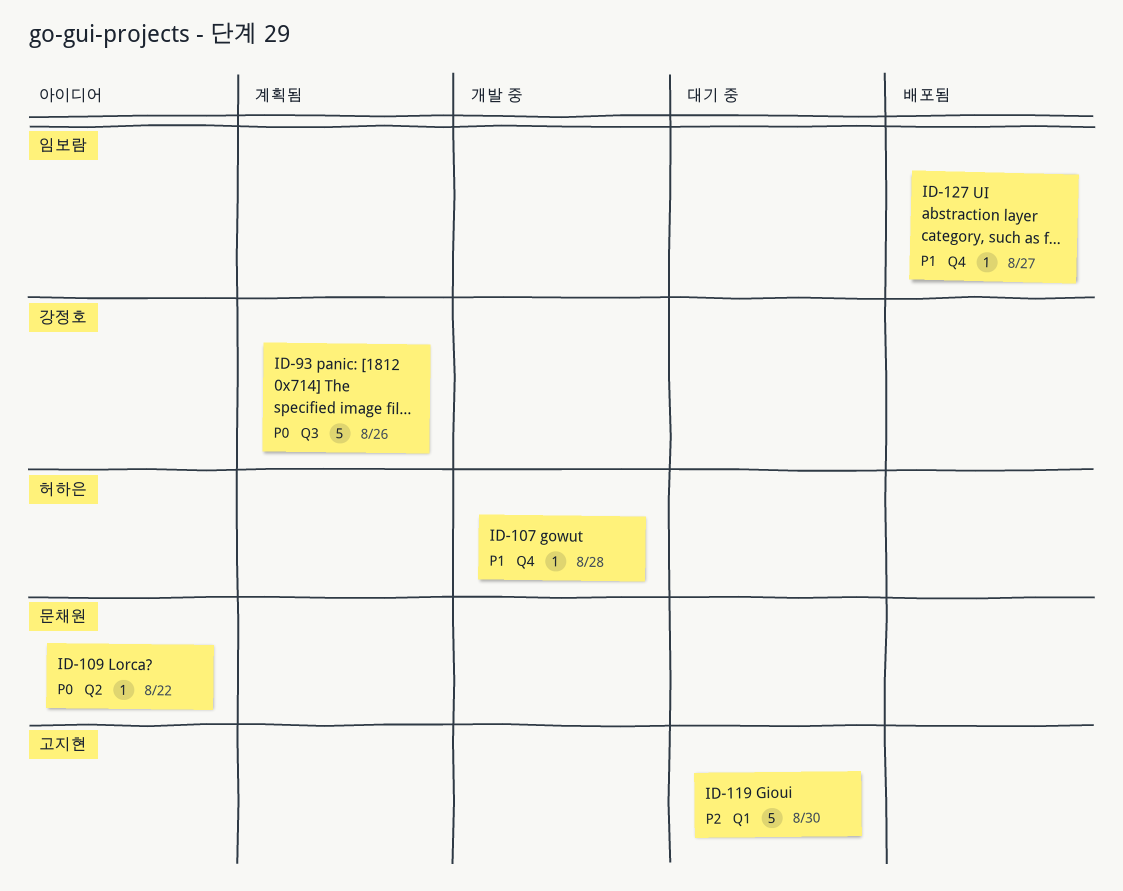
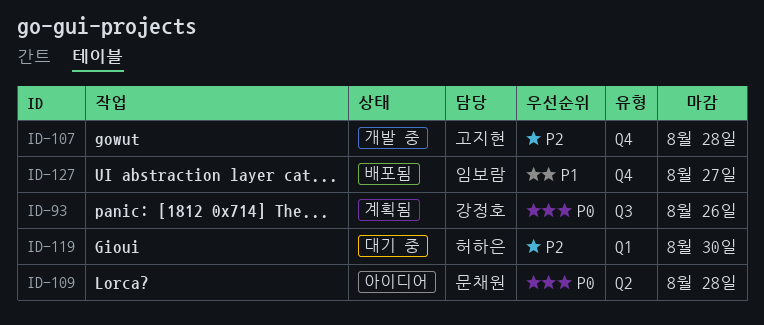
ID-107, owner: 허하은 -> 고지현
ID-107, priority: P1 -> P2
ID-109, due: Aug 22 -> Aug 28
ID-119, owner: 고지현 -> 허하은

